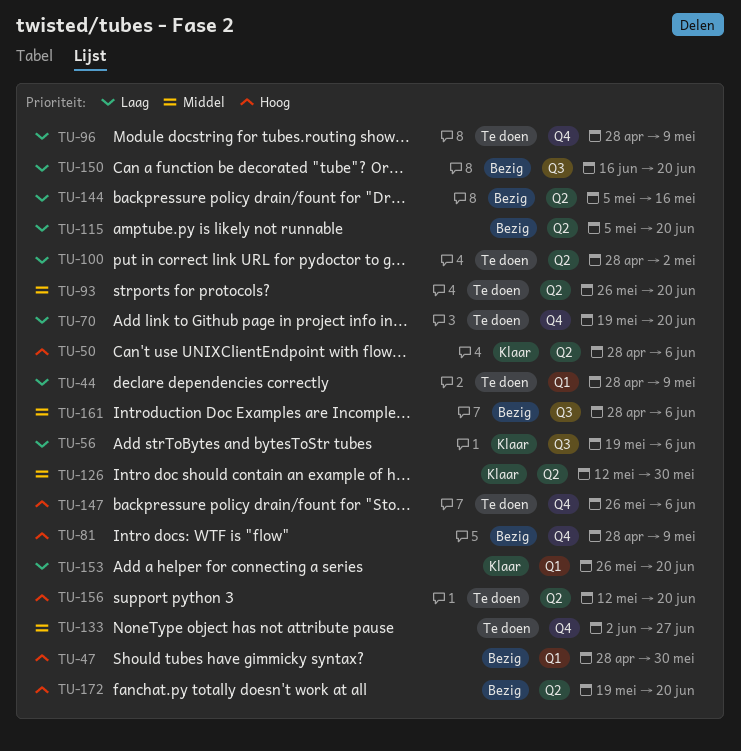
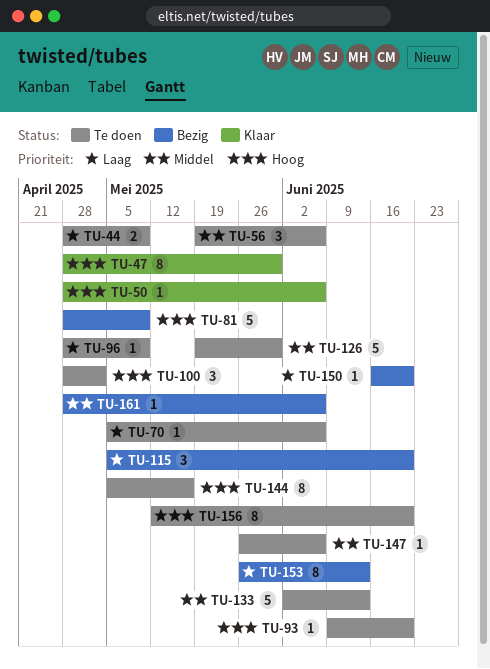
TU-47, status: Bezig -> Klaar
TU-56, status: Klaar -> Te doen
TU-56, priority: Laag -> Middel
TU-70, start: May 19 -> May 5
TU-70, due: Jun 20 -> Jun 6
TU-93, priority: Middel -> Hoog
TU-93, start: May 26 -> Jun 9
TU-100, priority: Laag -> Hoog
TU-126, status: Klaar -> Te doen
TU-126, start: May 12 -> May 19
TU-133, due: Jun 27 -> Jun 13
TU-144, status: Bezig -> Te doen
TU-144, priority: Laag -> Hoog
TU-147, priority: Hoog -> Middel
TU-153, status: Klaar -> Bezig
TU-153, due: Jun 20 -> Jun 13
TU-172: present -> none

